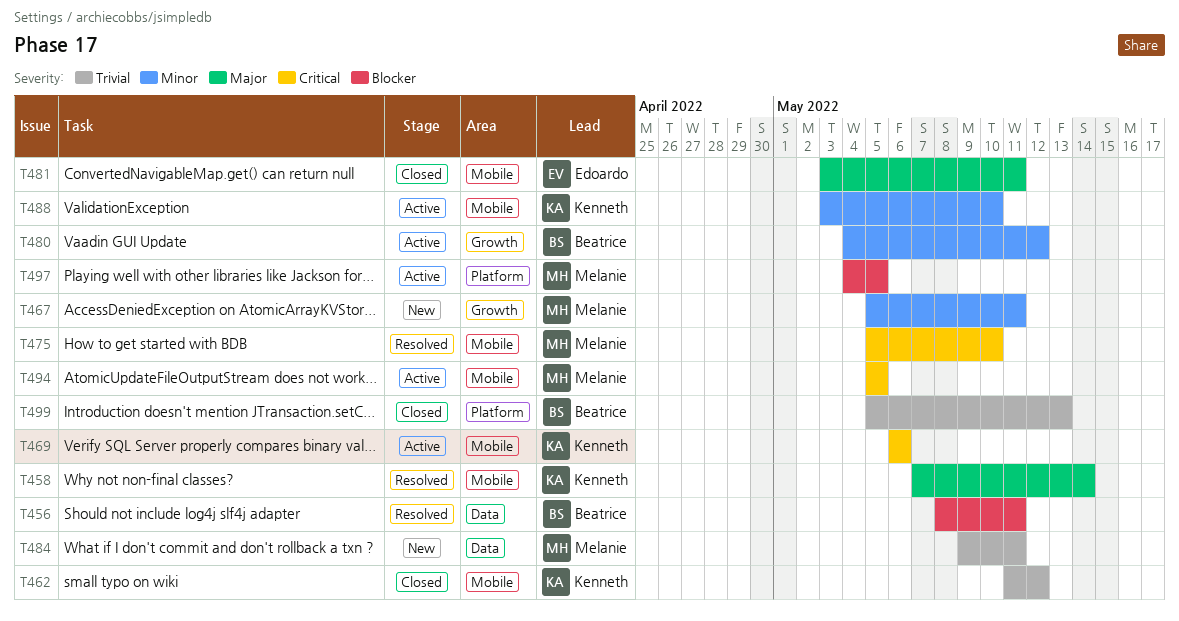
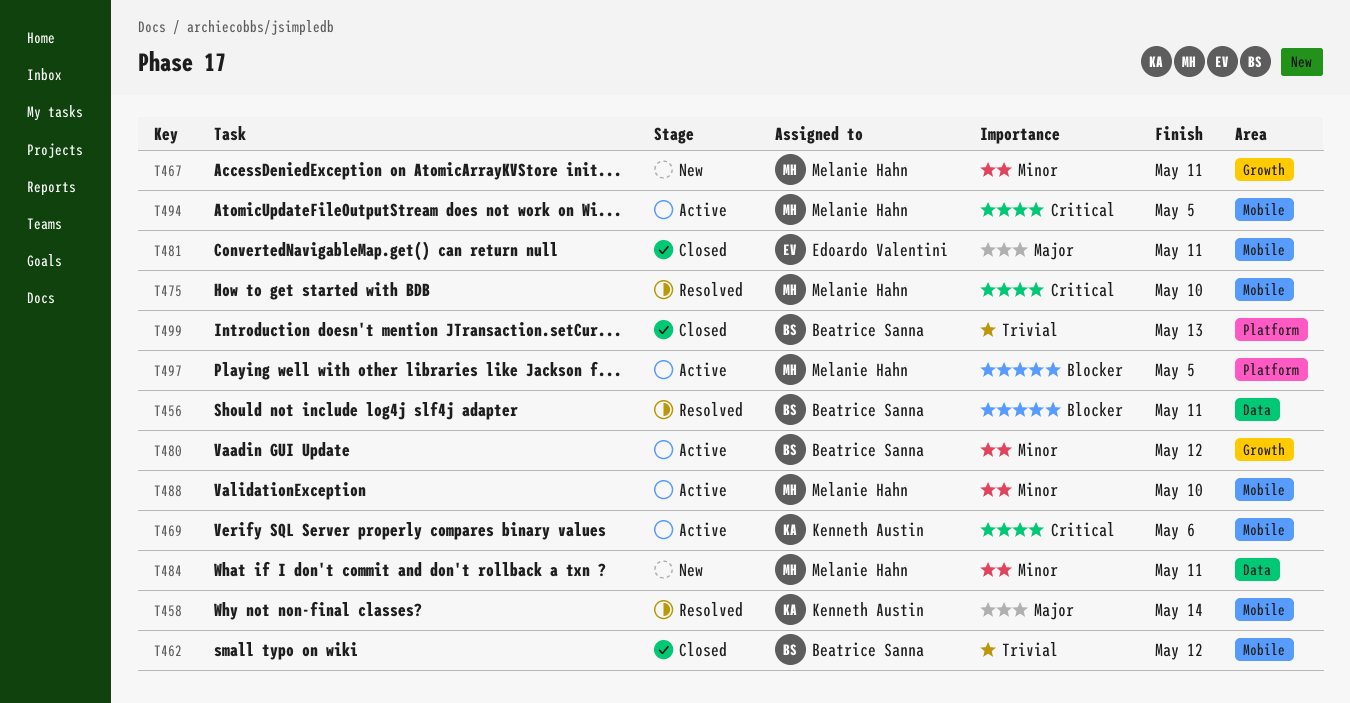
T462, owner: Kenneth Austin -> Beatrice Sanna
T484, priority: Trivial -> Minor
T488, owner: Kenneth Austin -> Melanie Hahn

